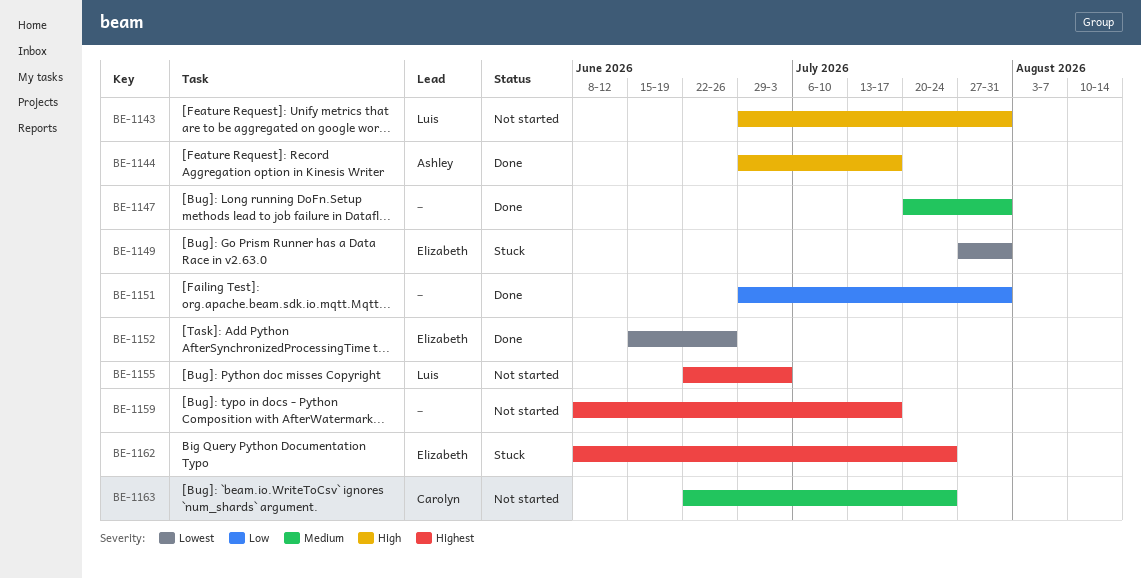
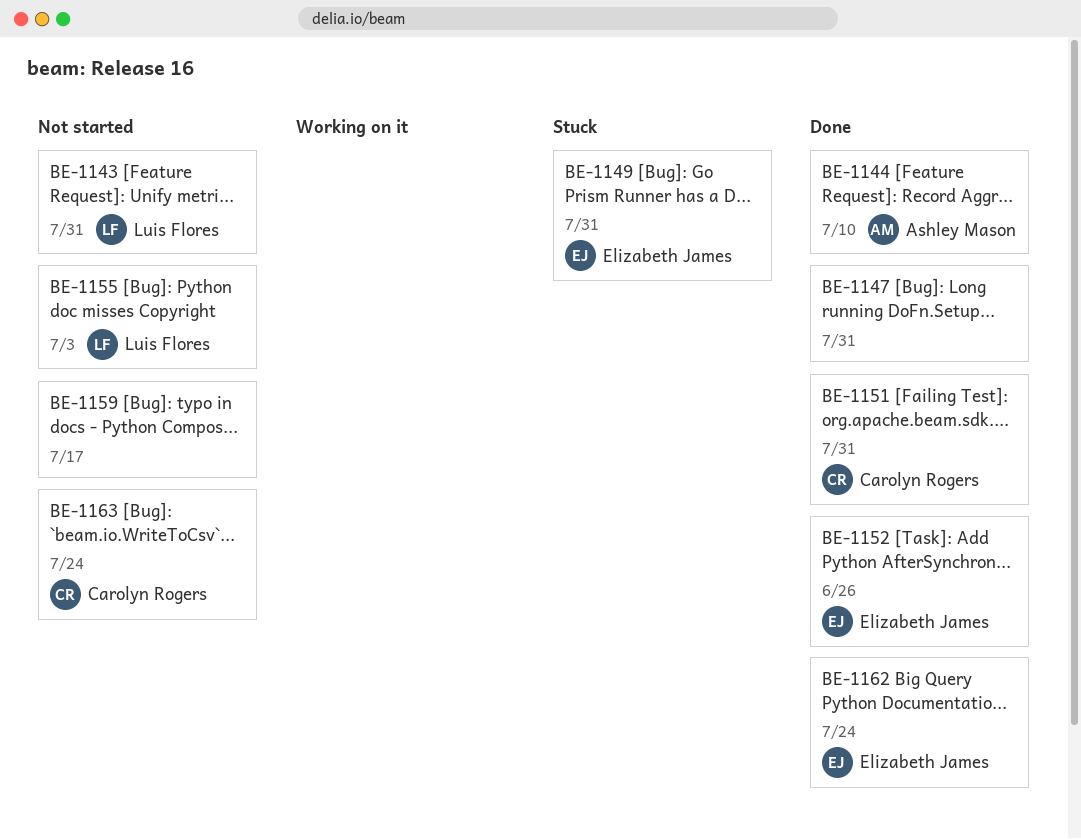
BE-1144, due: Jul 17 -> Jul 10
BE-1151, owner: none -> Carolyn Rogers
BE-1162, status: Stuck -> Done

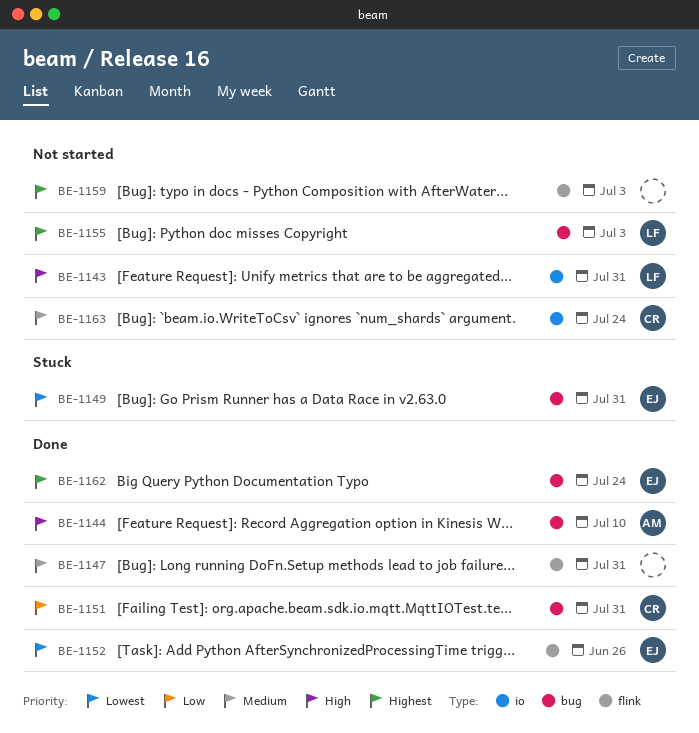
BE-1159, due: Jul 17 -> Jul 3

